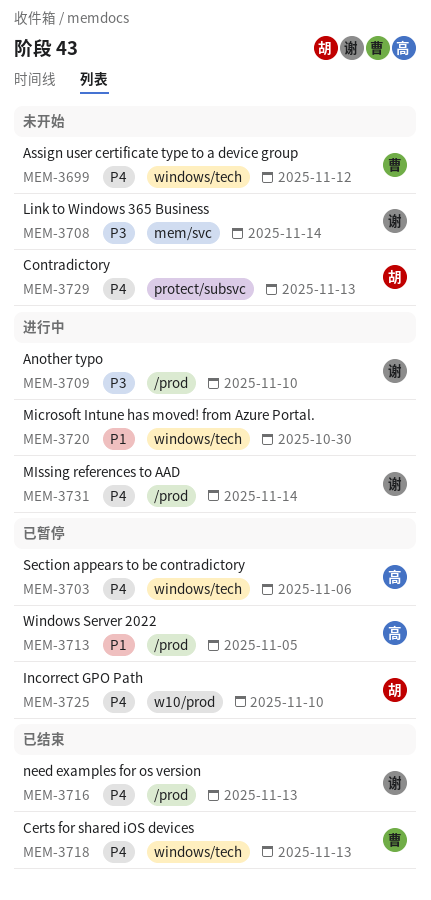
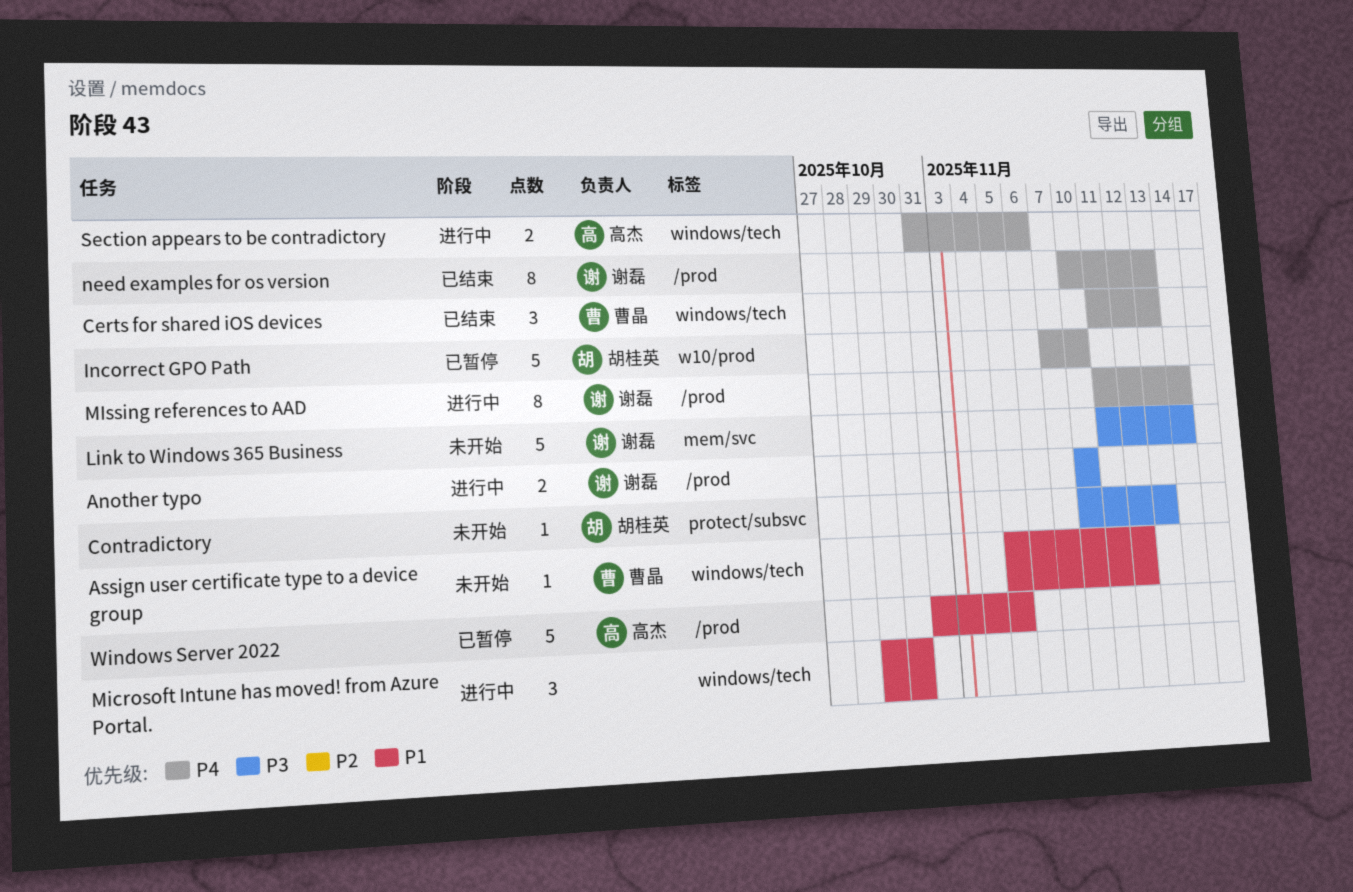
Assign user certificate type to a device group, priority: P4 -> P1
Contradictory, priority: P4 -> P3
Section appears to be contradictory, status: 已暂停 -> 进行中

